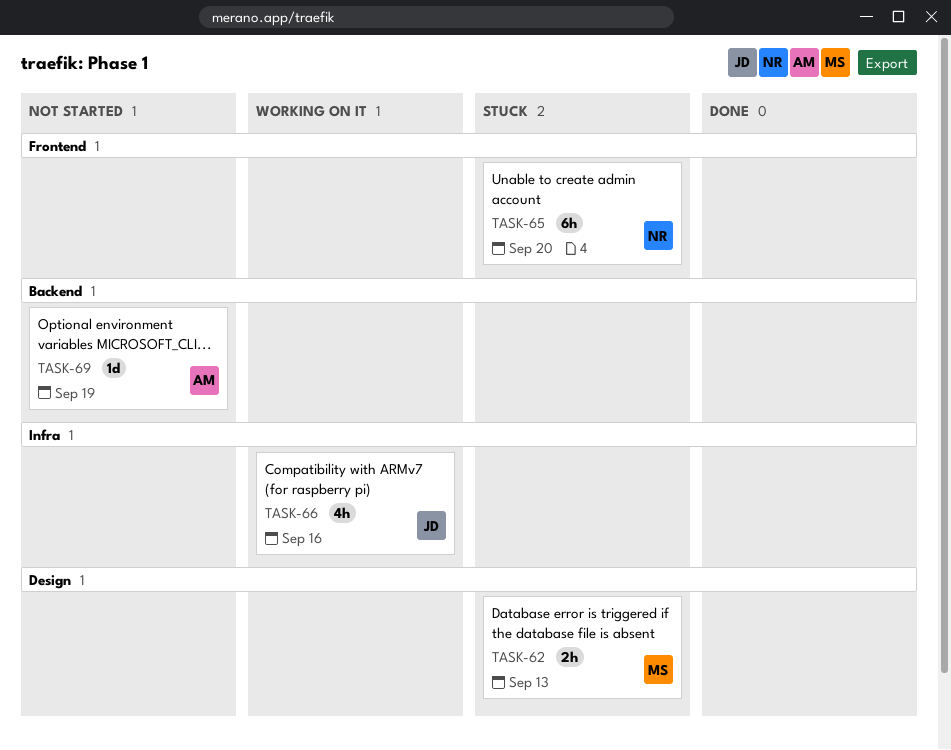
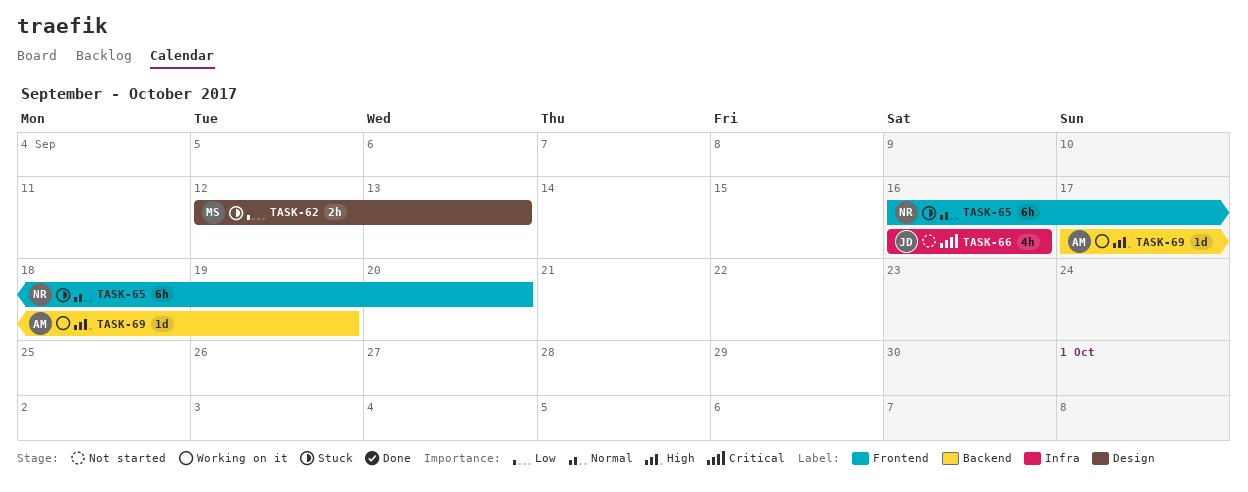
TASK-66, status: Working on it -> Not started
TASK-69, status: Not started -> Working on it

